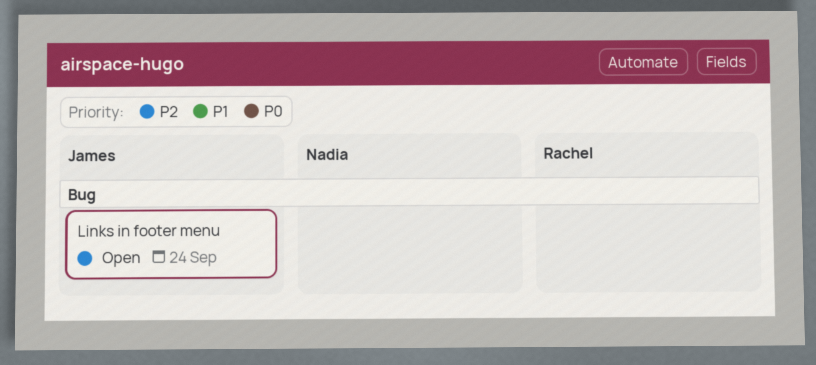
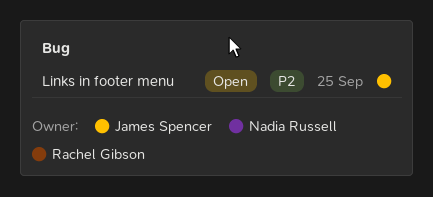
Links in footer menu, due: Sep 24 -> Sep 25

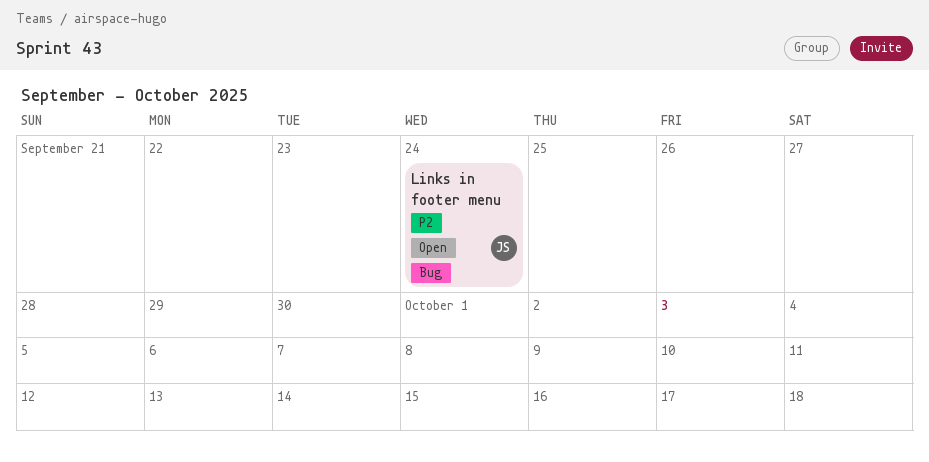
Links in footer menu, due: Sep 25 -> Sep 24

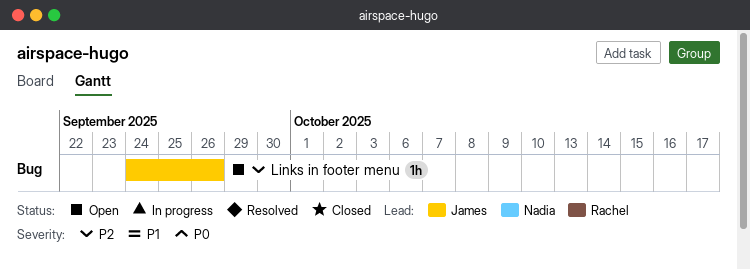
Links in footer menu, due: Sep 24 -> Sep 26

